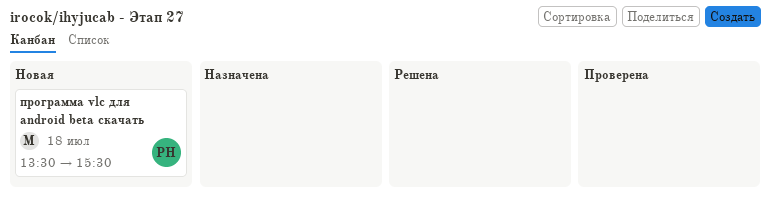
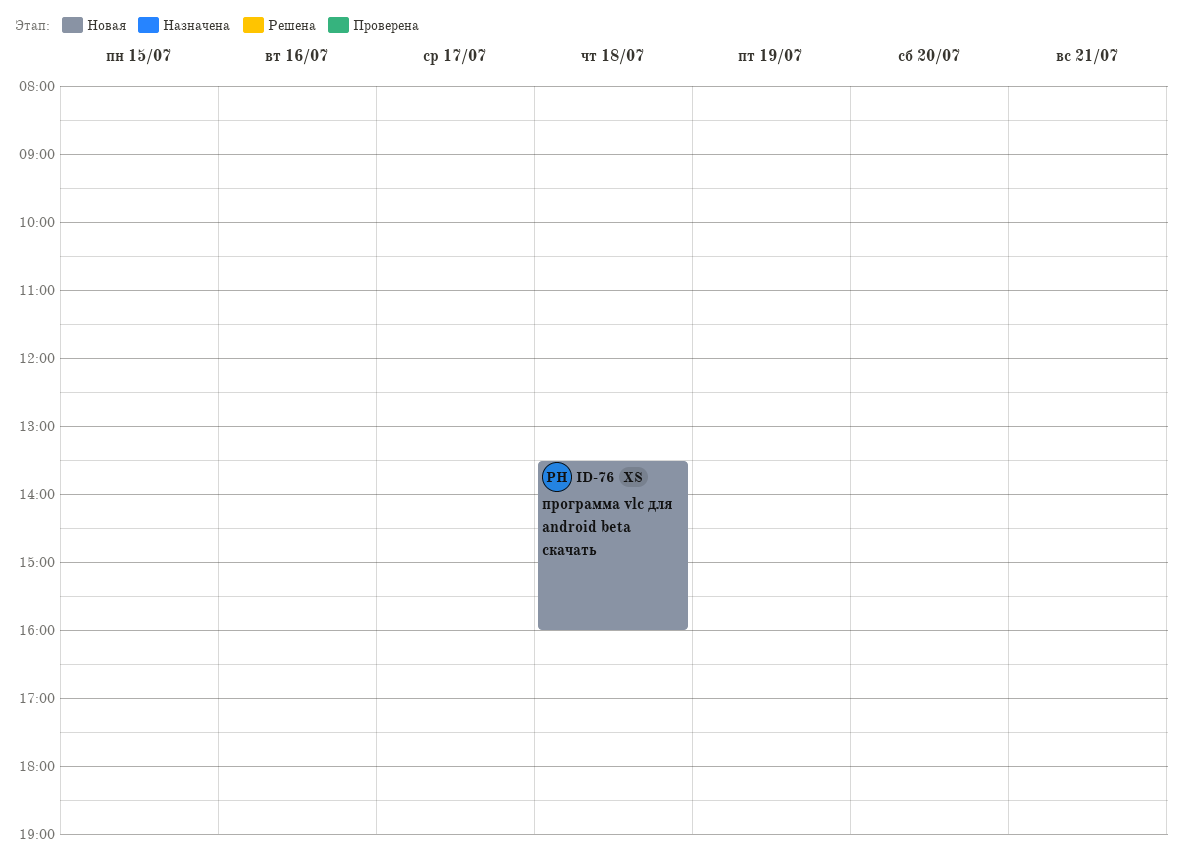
программа vlc для android beta скачать, estimate: M -> XS
программа vlc для android beta скачать, ends: 15:30 -> 16:00

